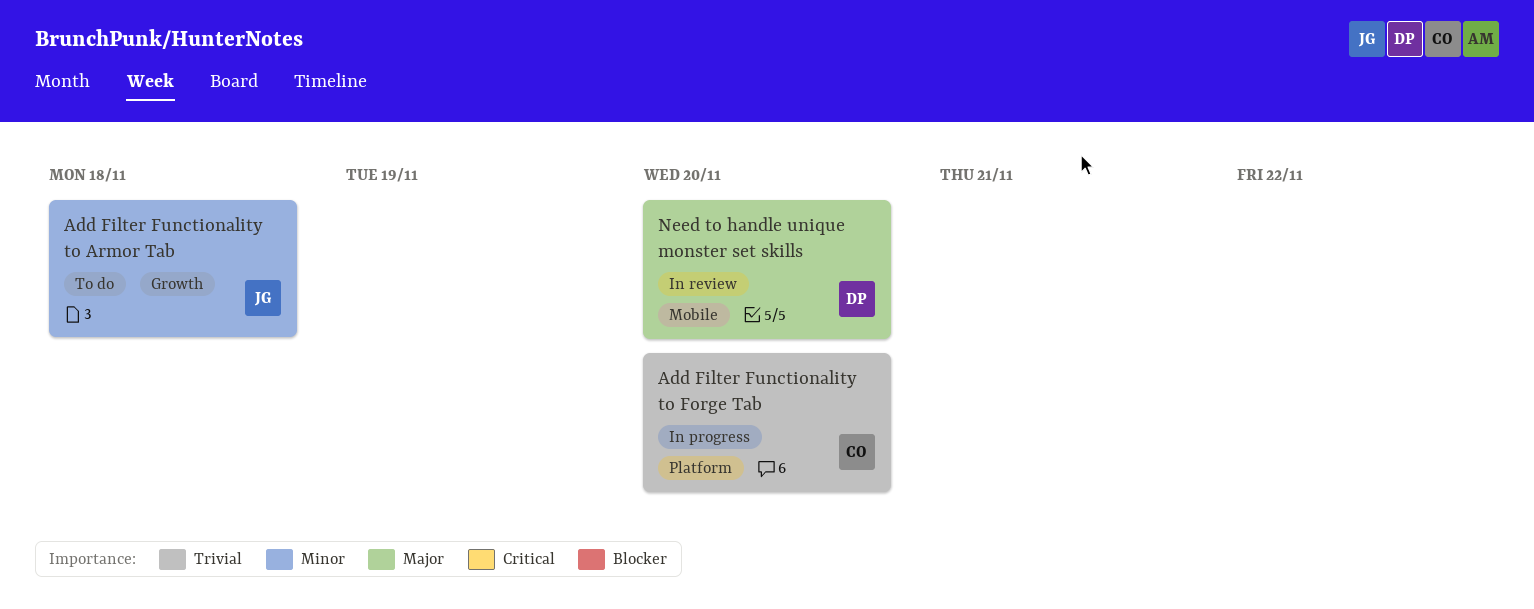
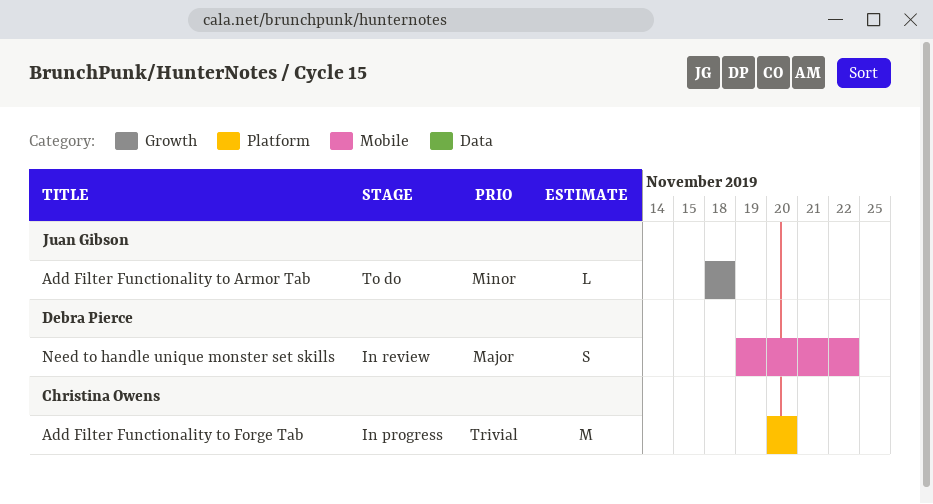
Need to handle unique monster set skills, due: Nov 20 -> Nov 22

